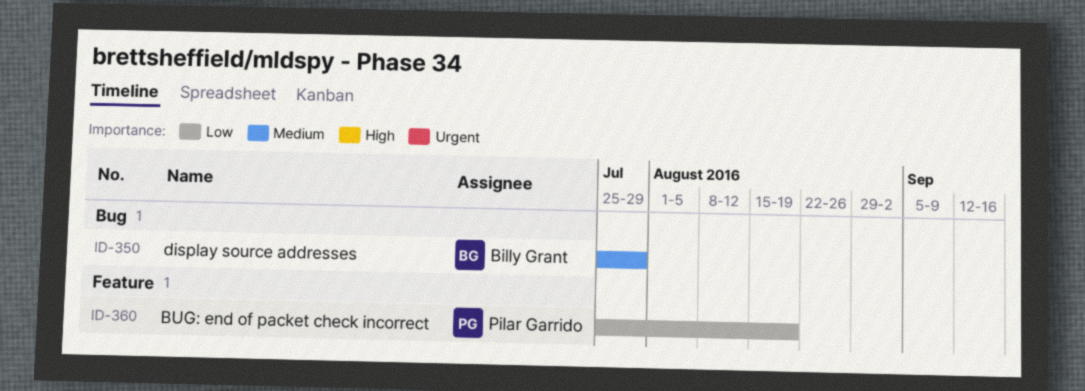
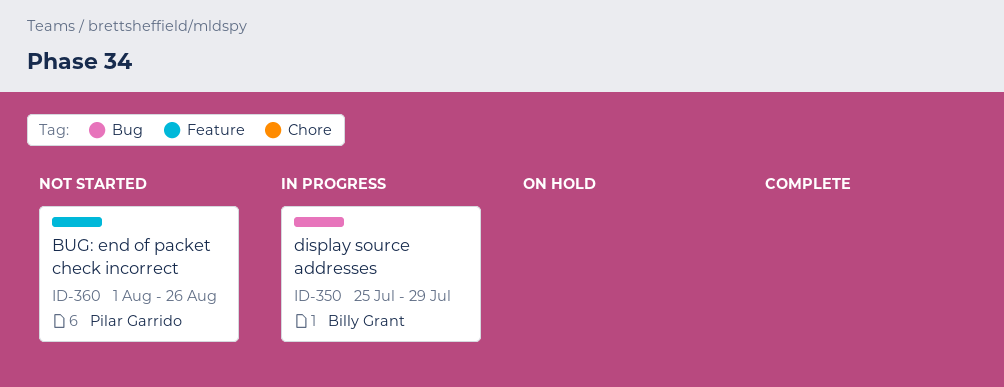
ID-360, start: Jul 25 -> Aug 1
ID-360, due: Aug 19 -> Aug 26

